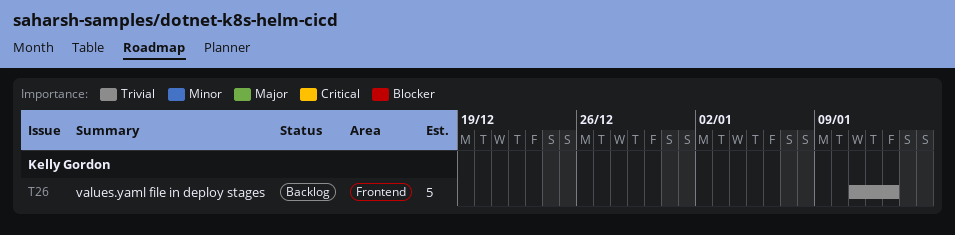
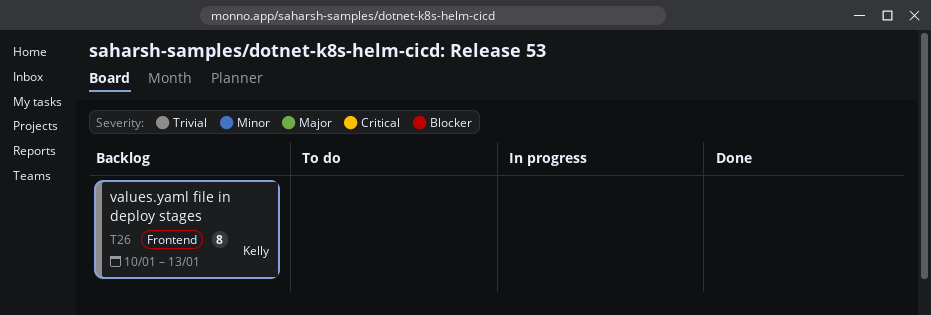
T26, estimate: 5 -> 8
T26, start: Jan 11 -> Jan 10

